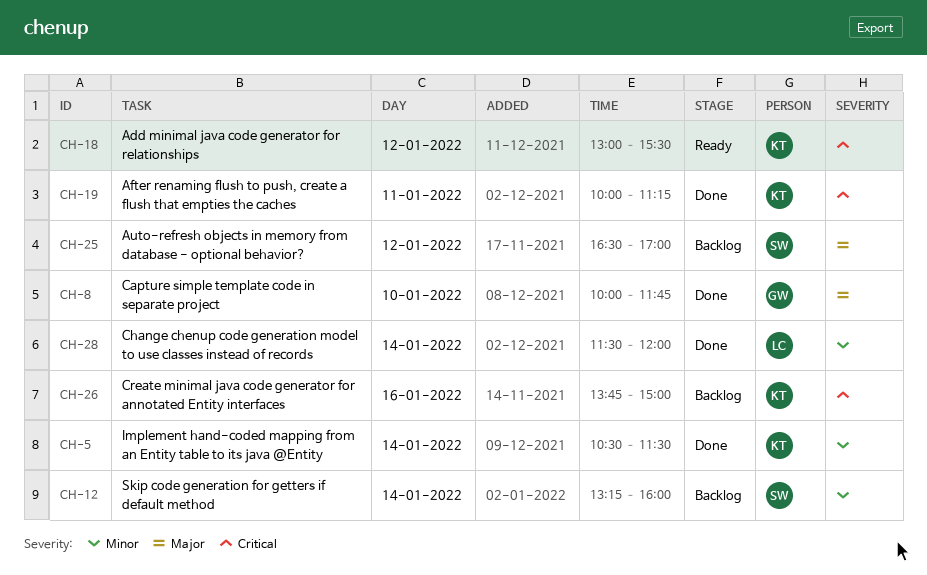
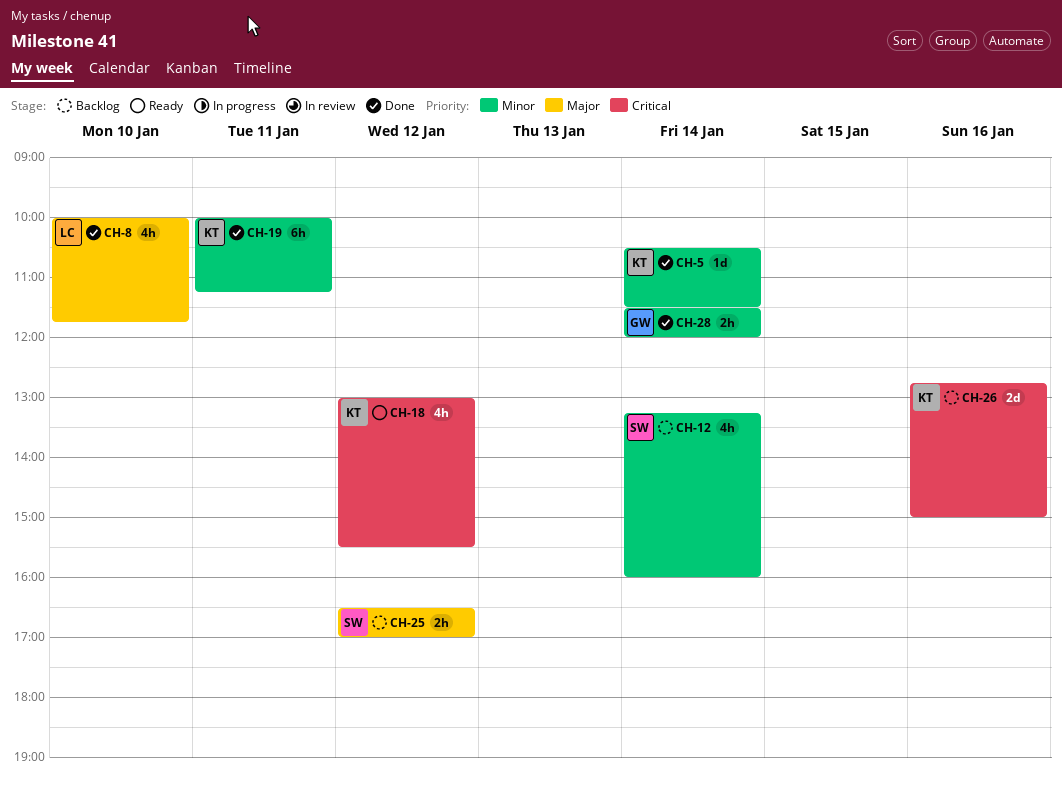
CH-8, owner: GW -> LC
CH-19, priority: Critical -> Minor
CH-26, begins: 13:45 -> 12:45
CH-28, owner: LC -> GW

